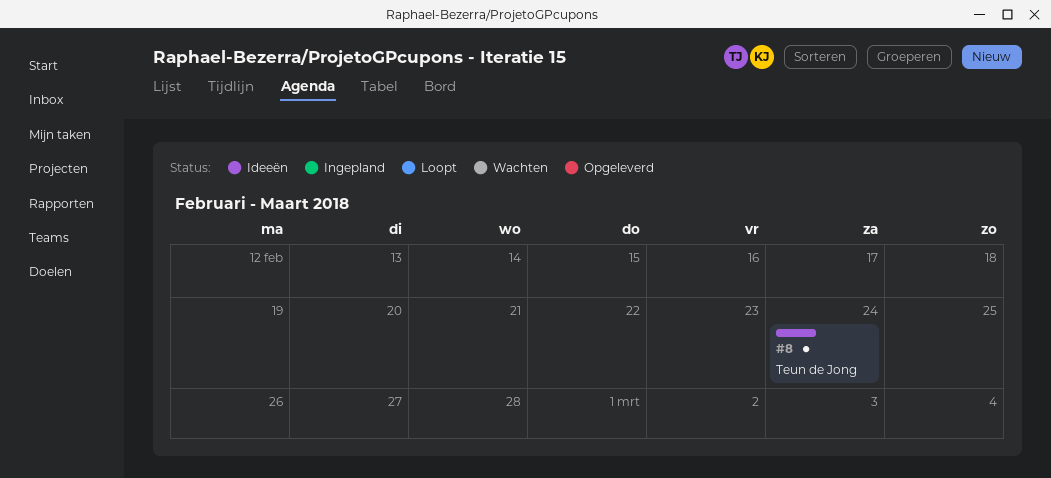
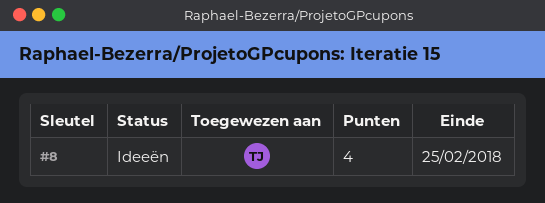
#8, estimate: 1 -> 4
#8, due: Feb 24 -> Feb 25

